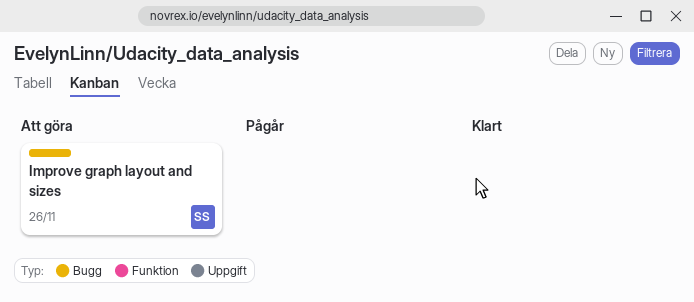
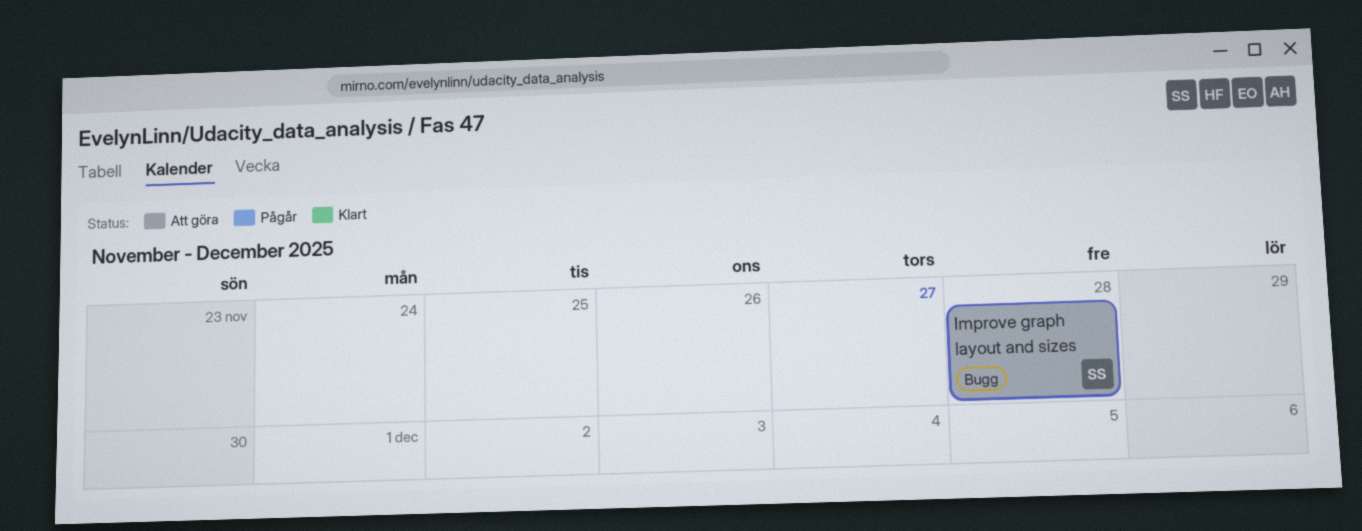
Improve graph layout and sizes, due: Nov 26 -> Nov 28

